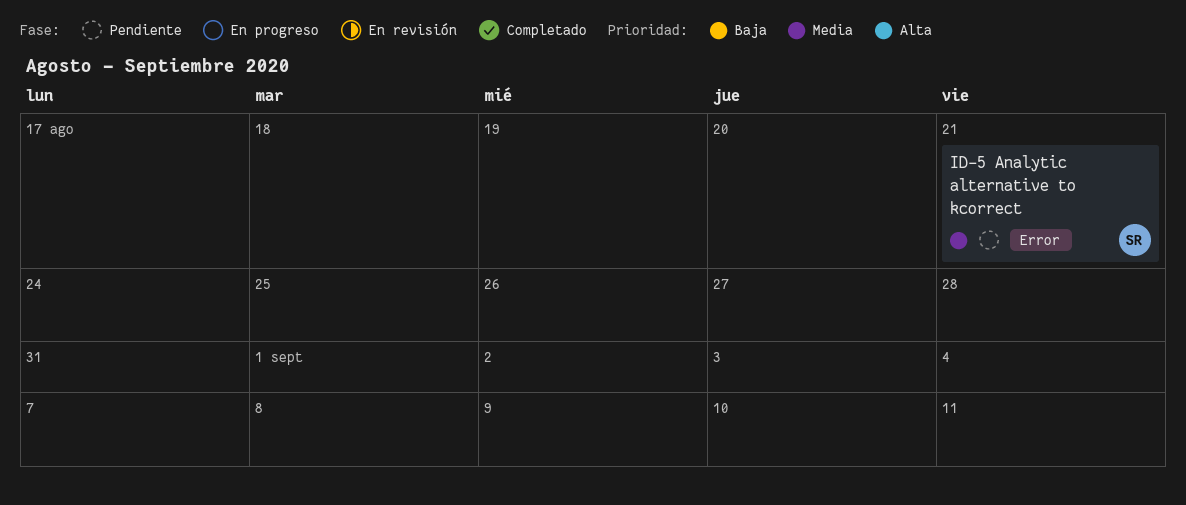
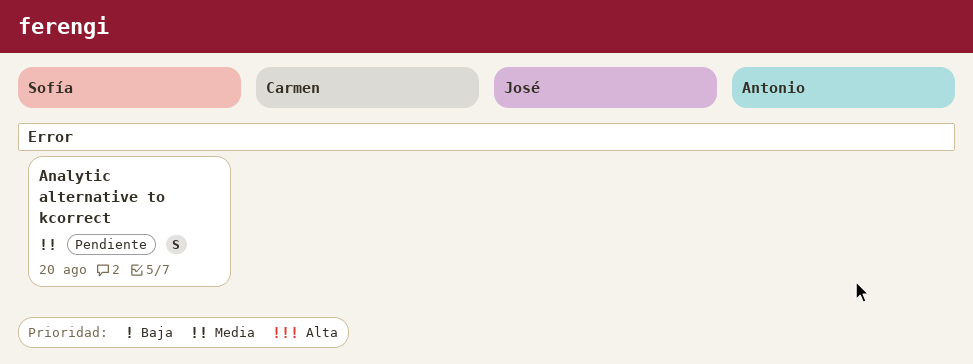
Analytic alternative to kcorrect, due: Aug 21 -> Aug 20

